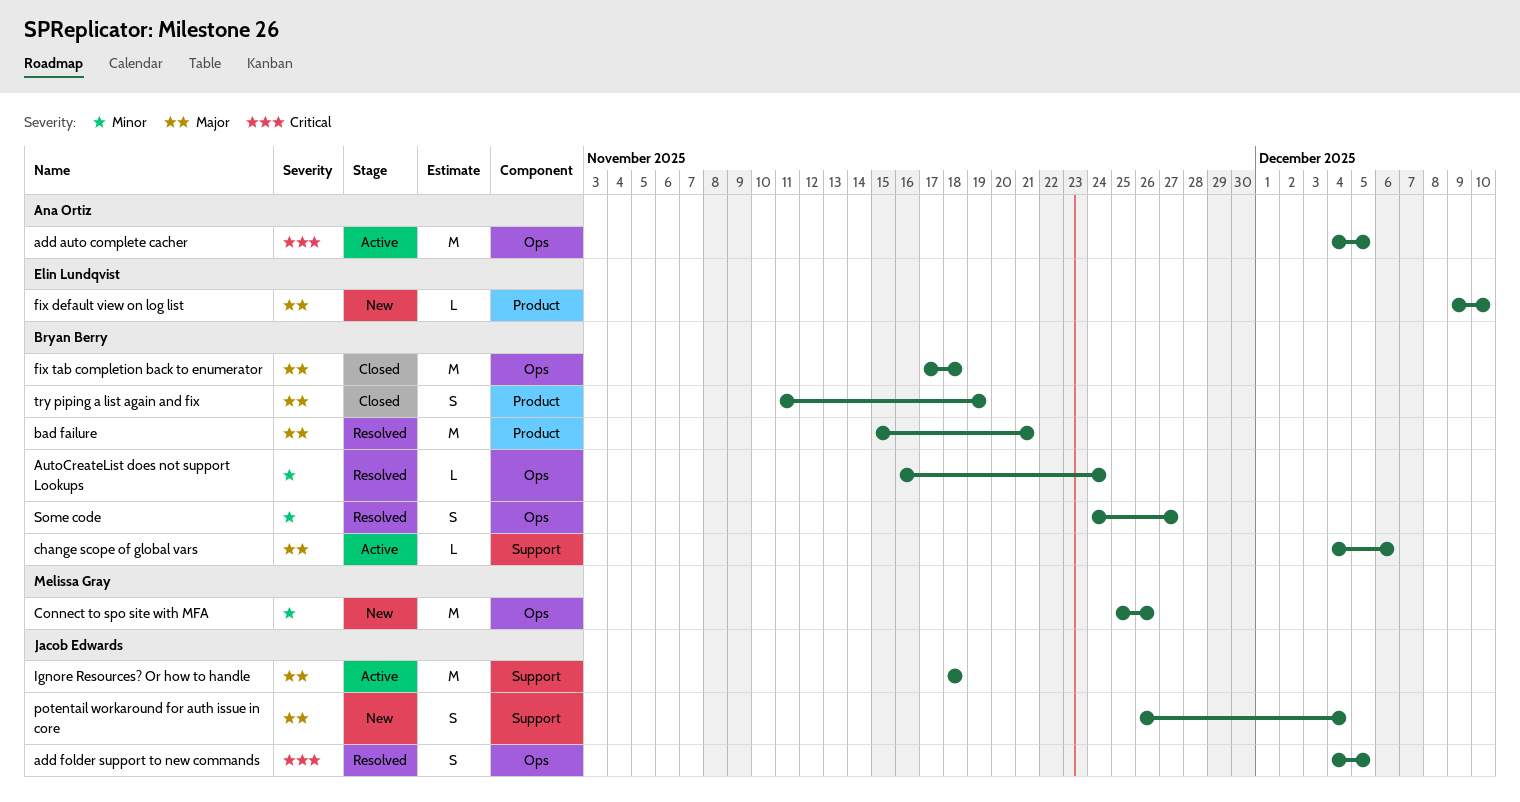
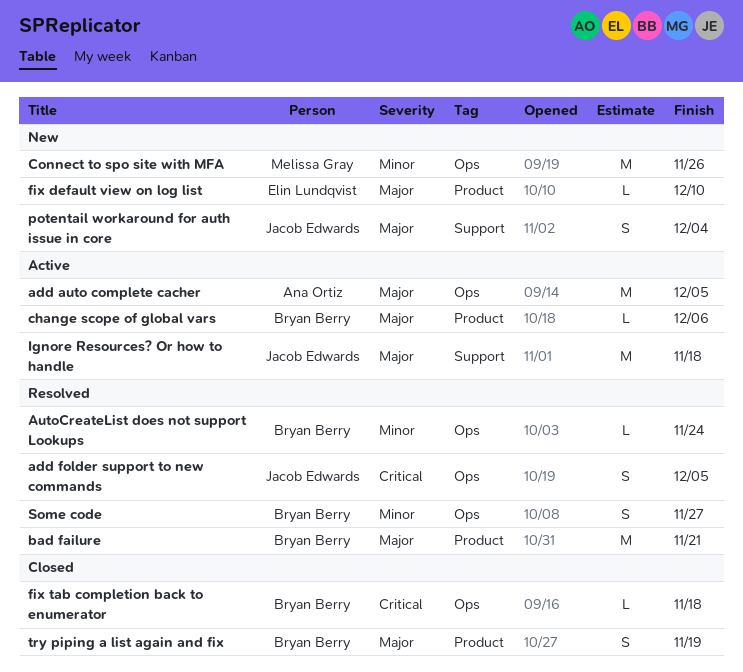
add auto complete cacher, priority: Critical -> Major
change scope of global vars, label: Support -> Product
fix tab completion back to enumerator, priority: Major -> Critical
fix tab completion back to enumerator, estimate: M -> L

